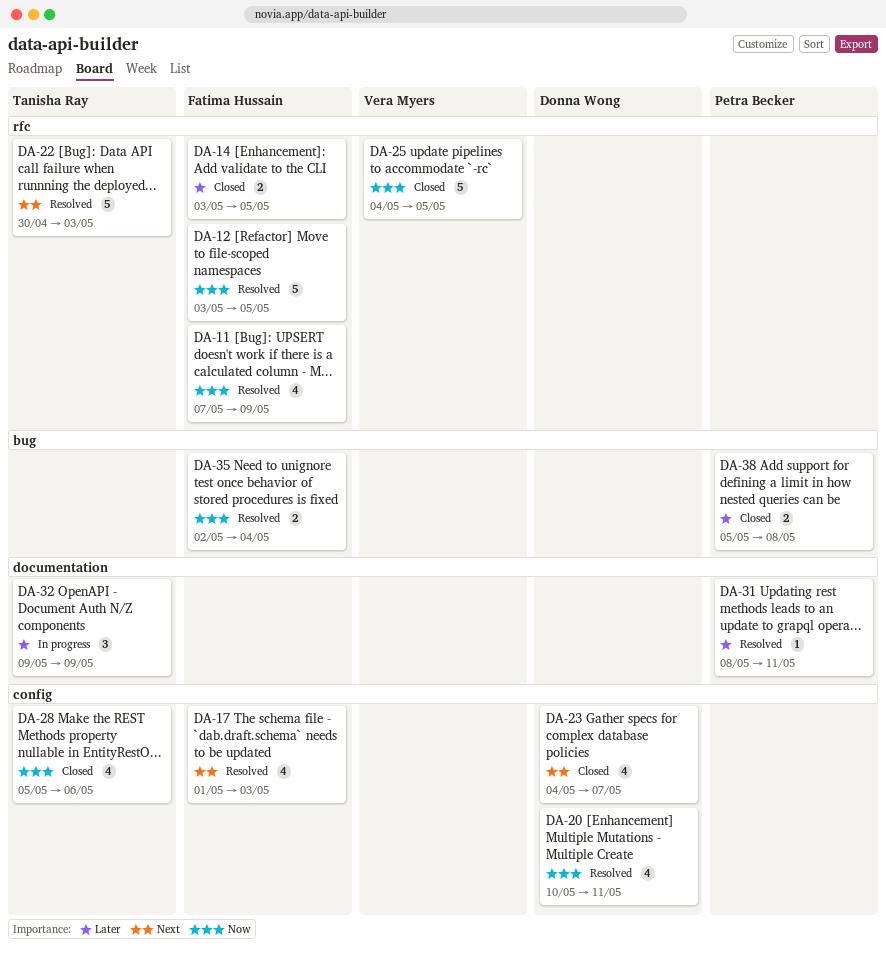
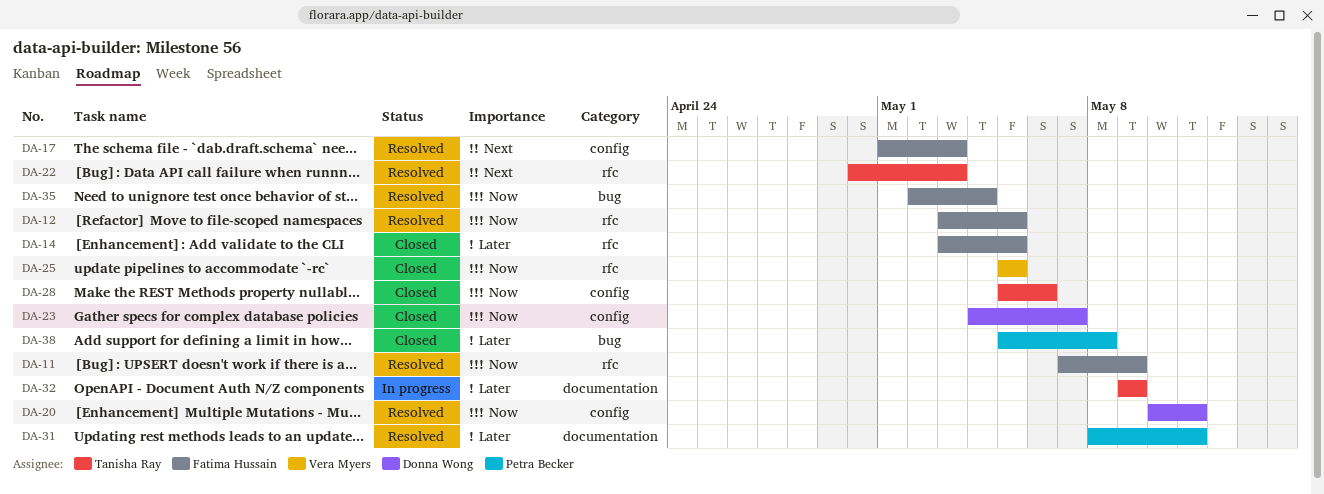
DA-23, priority: Next -> Now
DA-25, start: May 4 -> May 5

